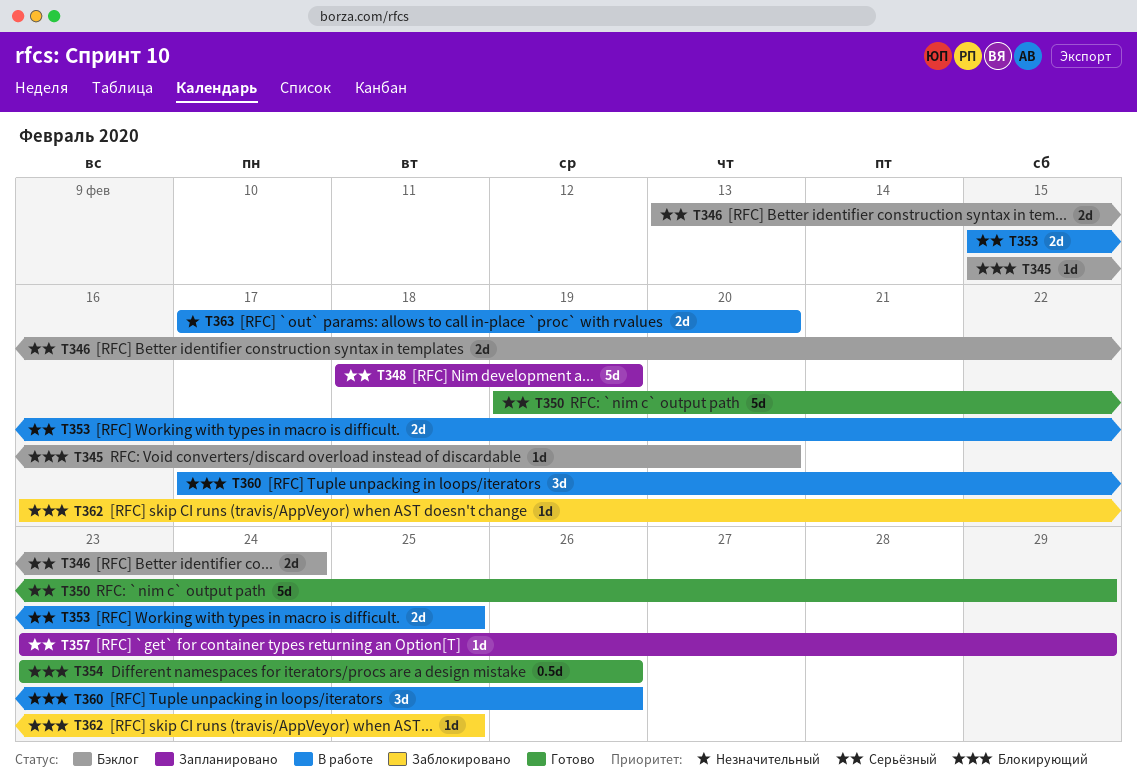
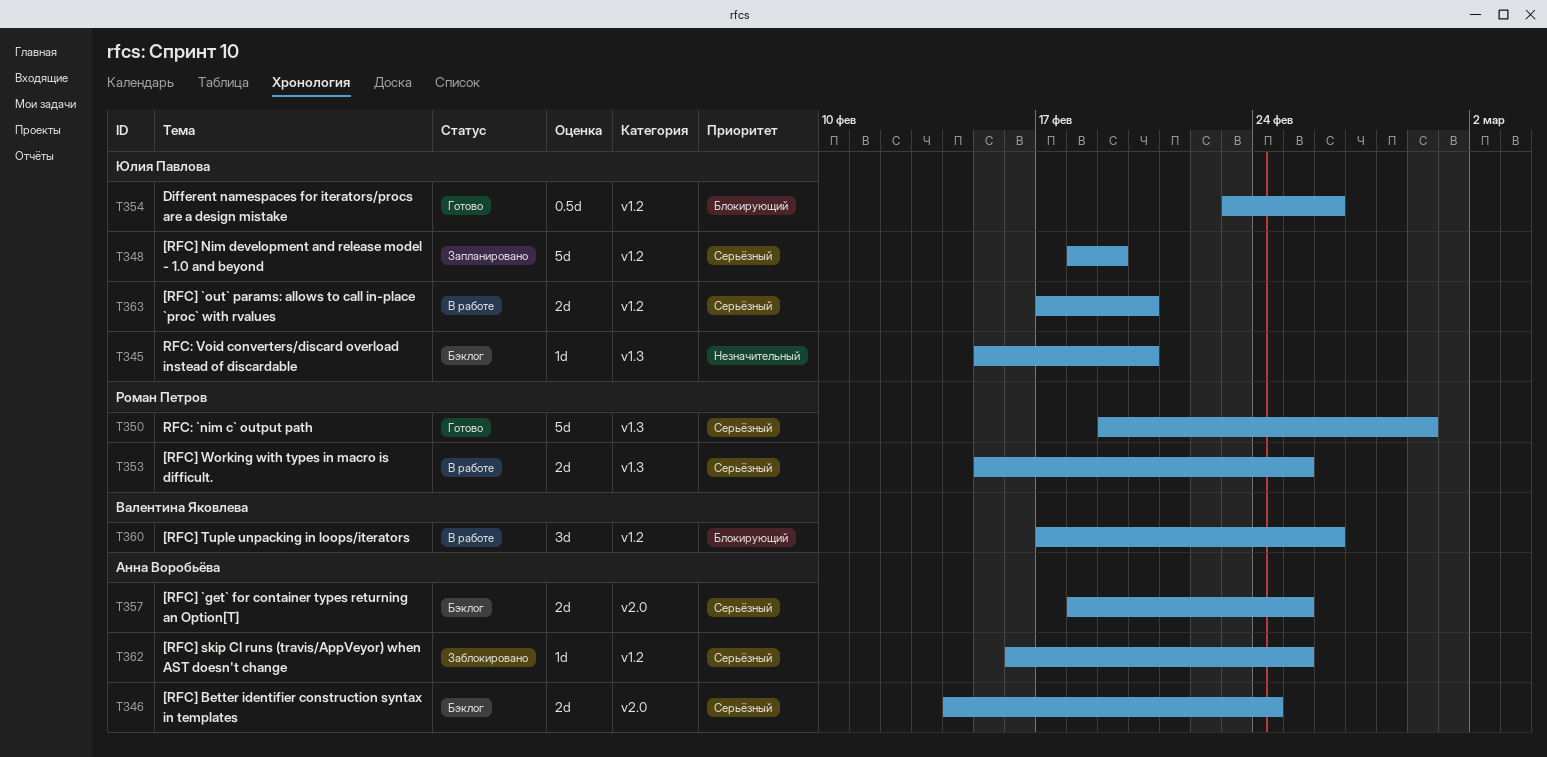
T345, priority: Блокирующий -> Незначительный
T346, start: Feb 13 -> Feb 14
T357, status: Запланировано -> Бэклог
T357, estimate: 1d -> 2d
T357, start: Feb 23 -> Feb 18
T357, due: Feb 29 -> Feb 25
T362, priority: Блокирующий -> Серьёзный
T363, priority: Незначительный -> Серьёзный

